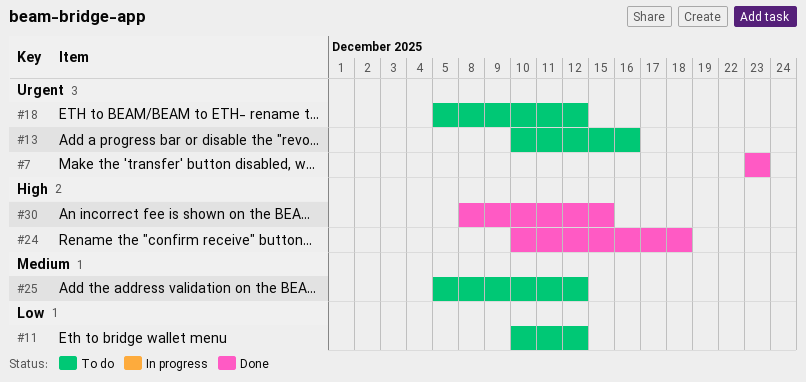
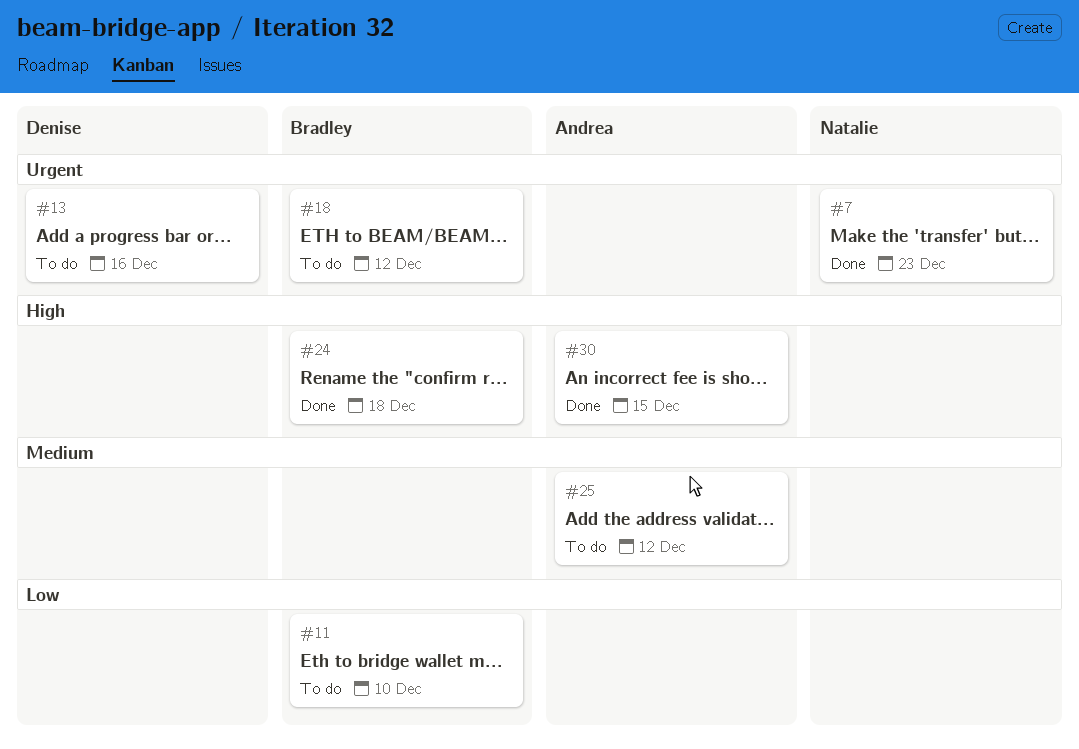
#11, due: Dec 12 -> Dec 10

